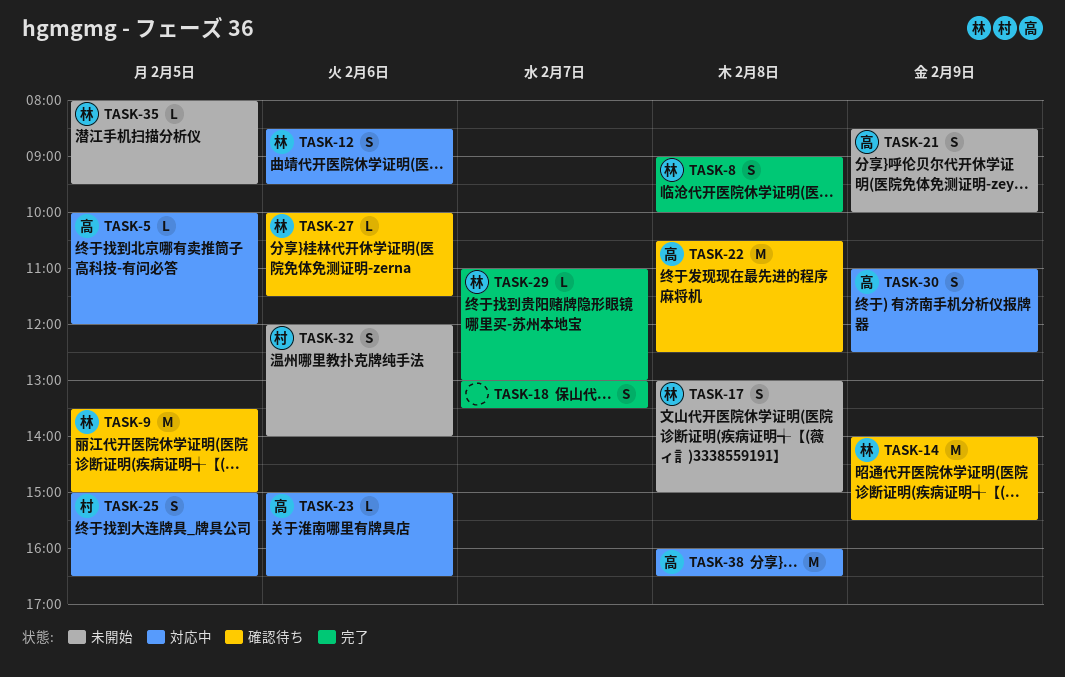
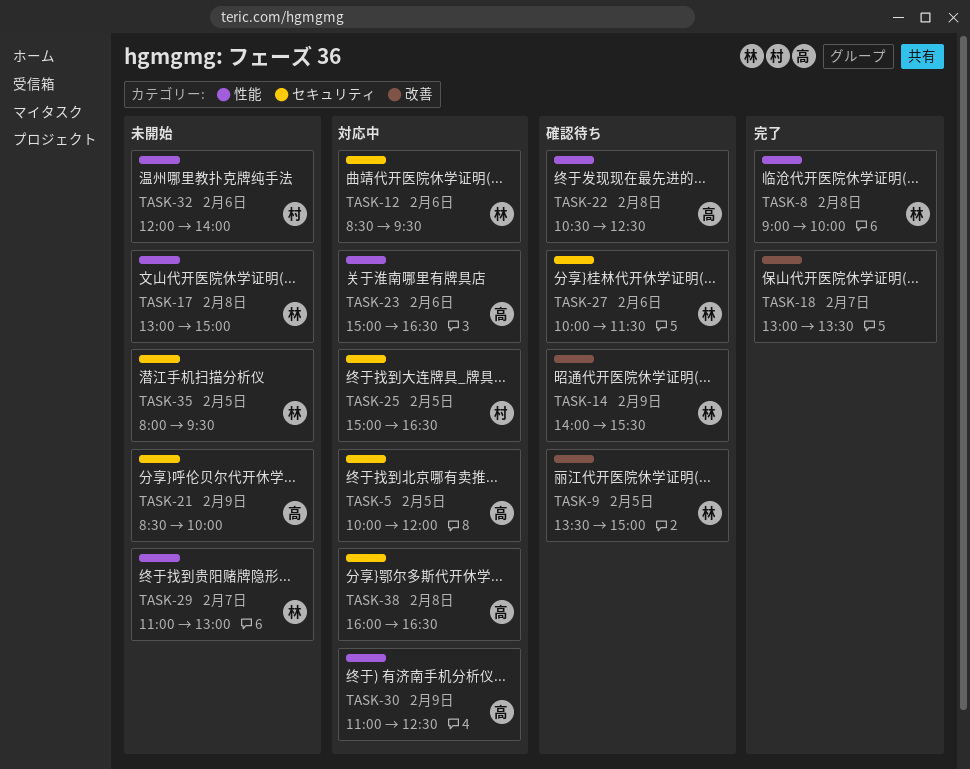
TASK-29, status: 完了 -> 未開始

